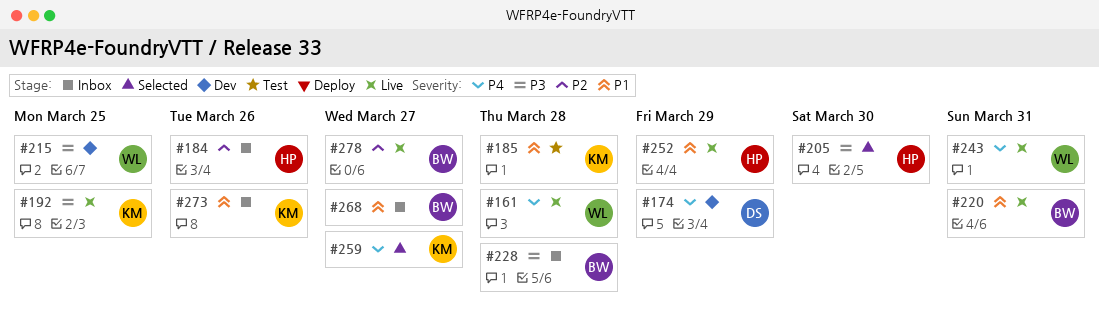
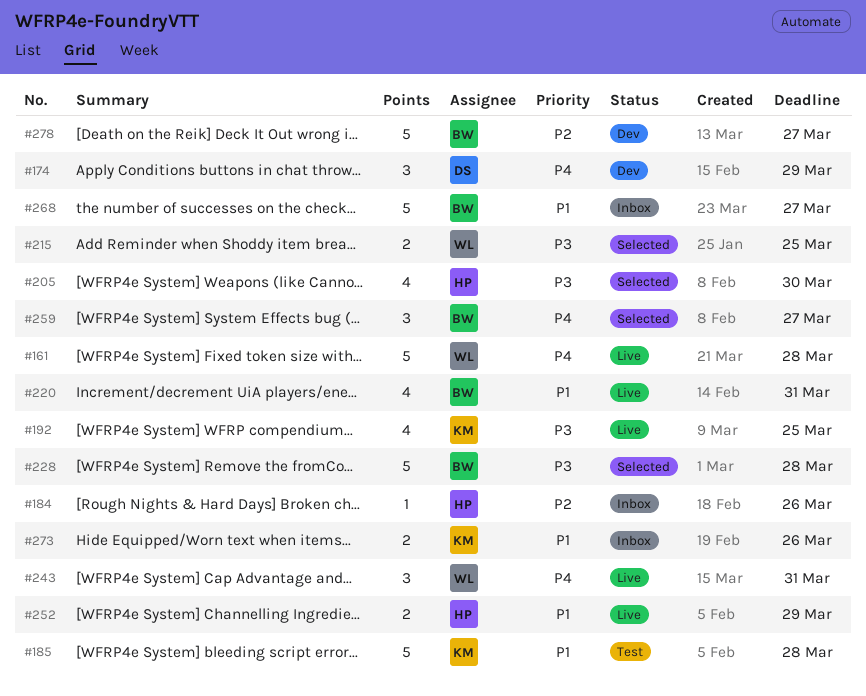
#215, status: Dev -> Selected
#228, status: Inbox -> Selected
#259, owner: KM -> BW
#278, status: Live -> Dev

